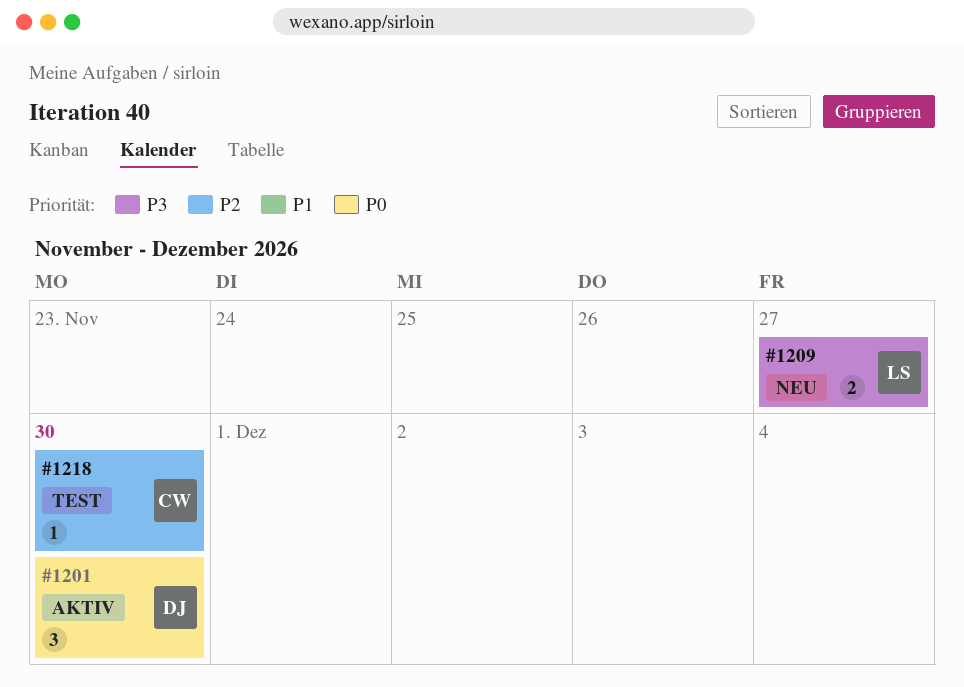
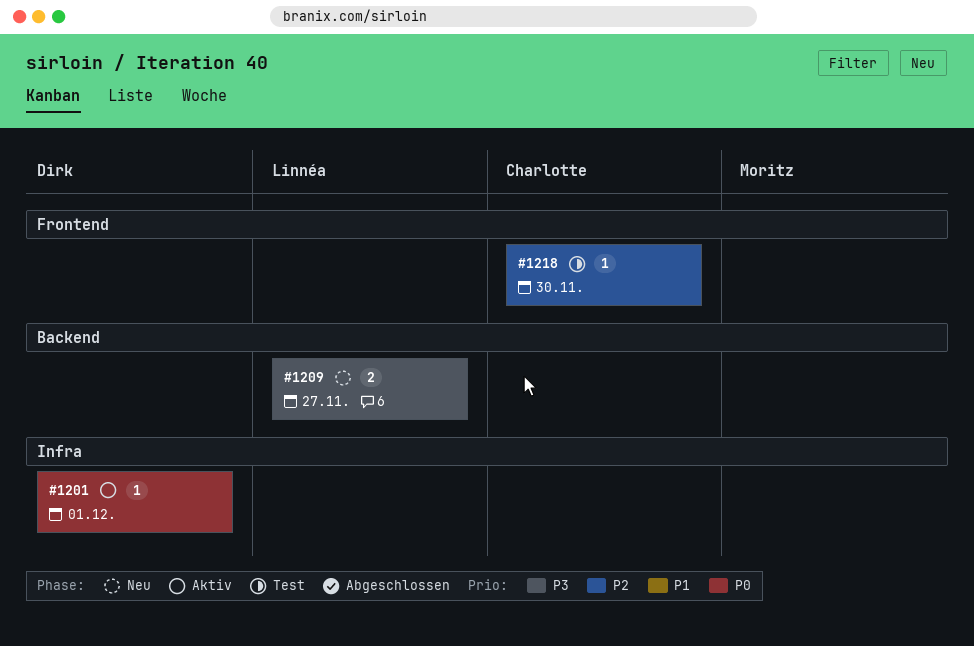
#1201, estimate: 3 -> 1
#1201, due: Nov 30 -> Dec 1

